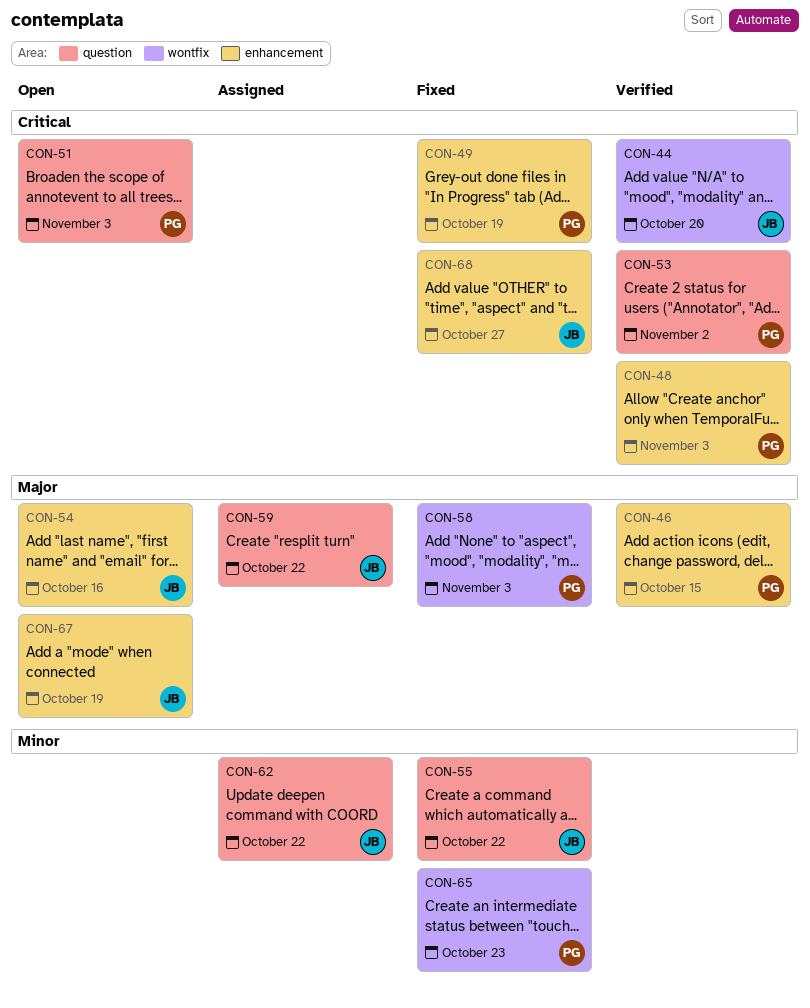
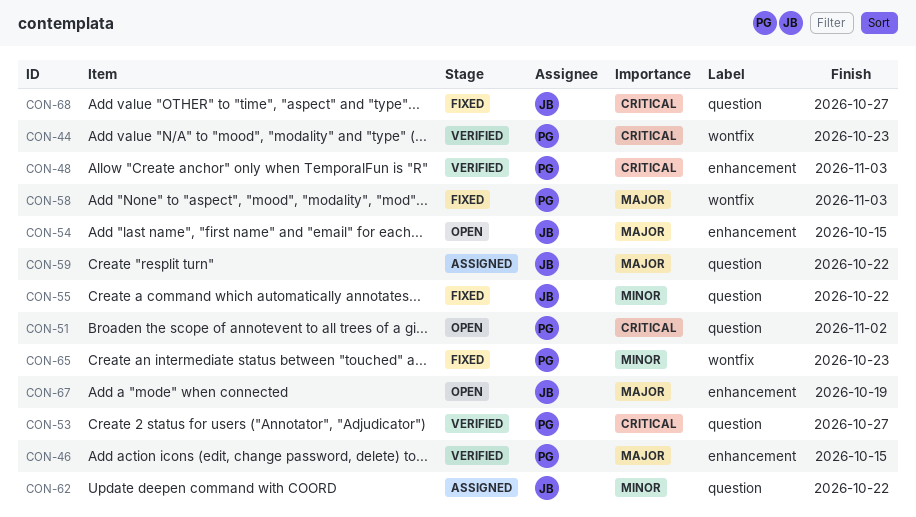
CON-44, owner: JB -> PG
CON-44, due: Oct 20 -> Oct 23
CON-49: present -> none
CON-51, due: Nov 3 -> Nov 2
CON-53, due: Nov 2 -> Oct 27
CON-54, due: Oct 16 -> Oct 15
CON-68, label: enhancement -> question

